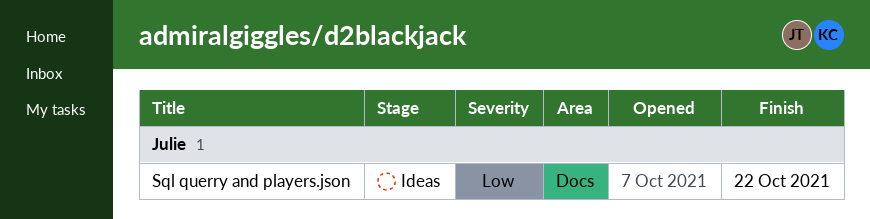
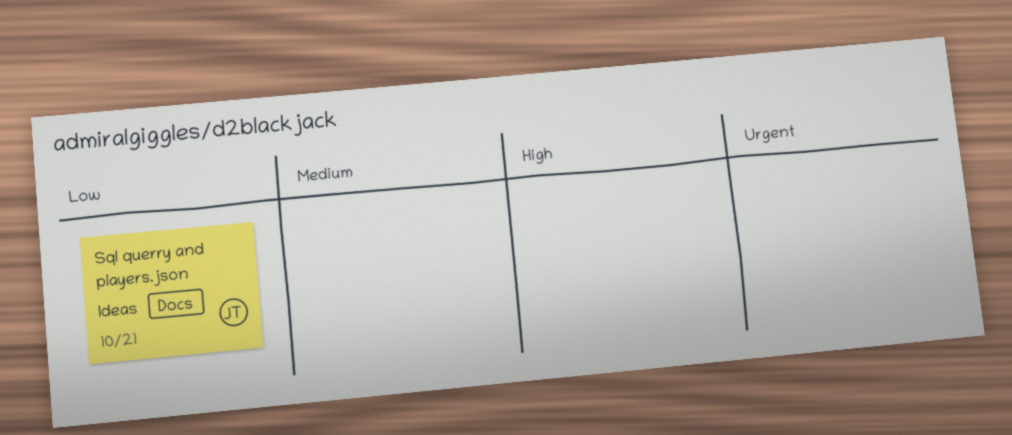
Sql querry and players.json, due: Oct 22 -> Oct 21

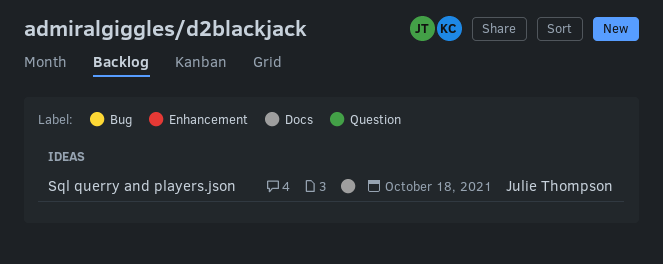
Sql querry and players.json, due: Oct 21 -> Oct 18

